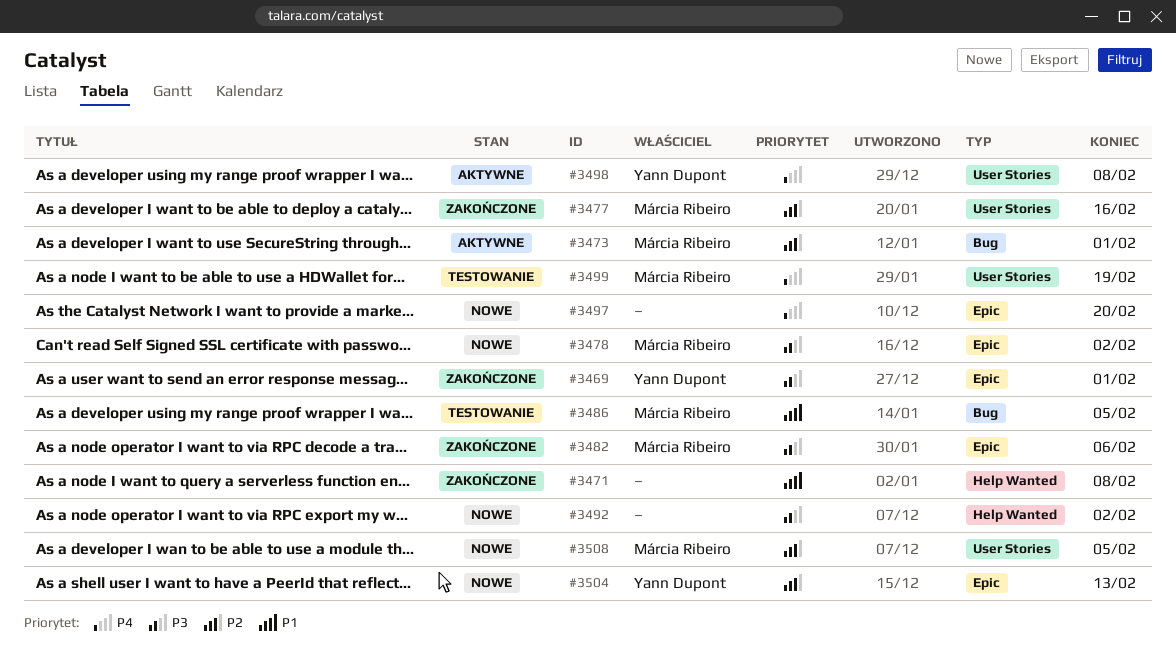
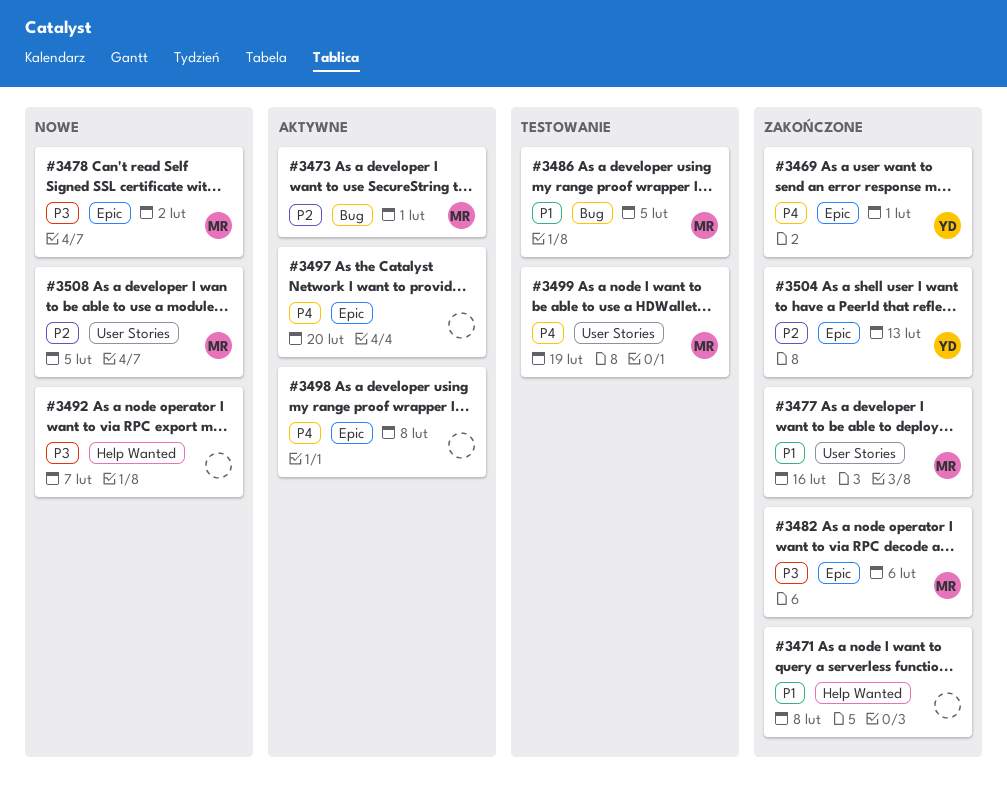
#3469, priority: P3 -> P4
#3477, priority: P2 -> P1
#3492, due: Feb 2 -> Feb 7
#3497, status: Nowe -> Aktywne
#3498, owner: Yann Dupont -> none
#3498, label: User Stories -> Epic
#3504, status: Nowe -> Zakończone

